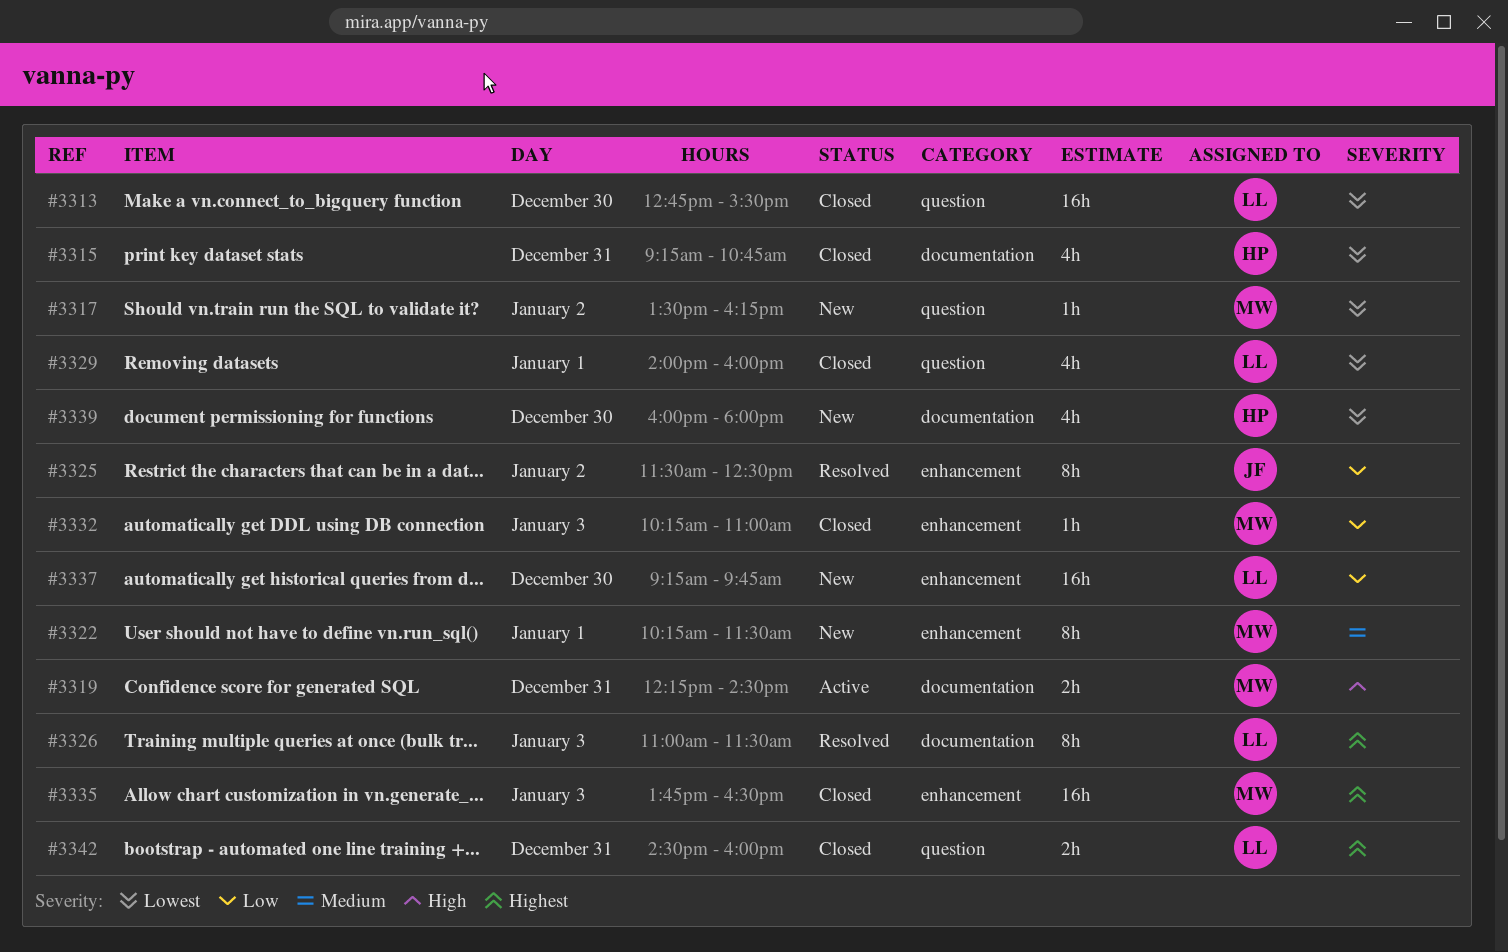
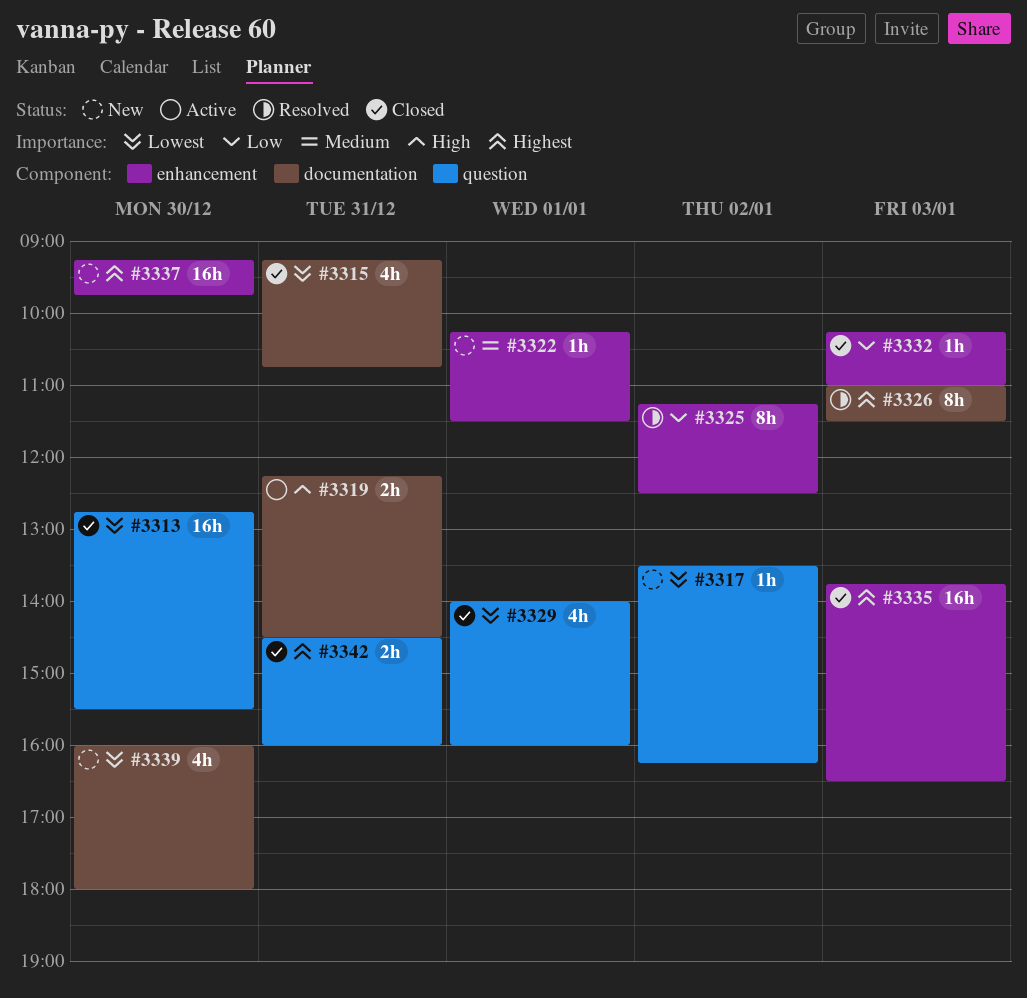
#3322, estimate: 8h -> 1h
#3325, begins: 11:30 -> 11:15
#3337, priority: Low -> Highest

